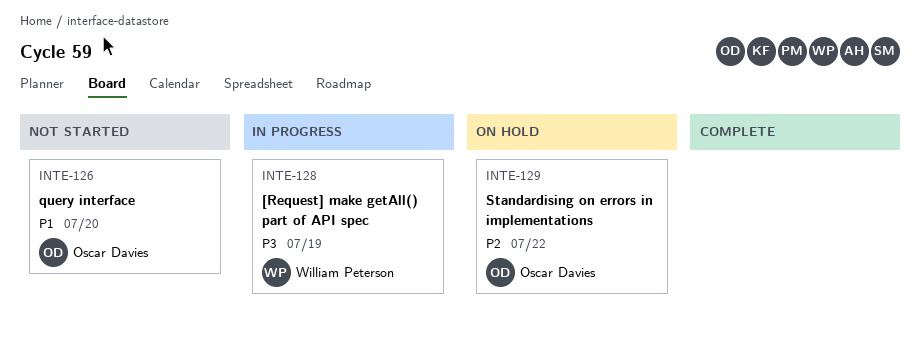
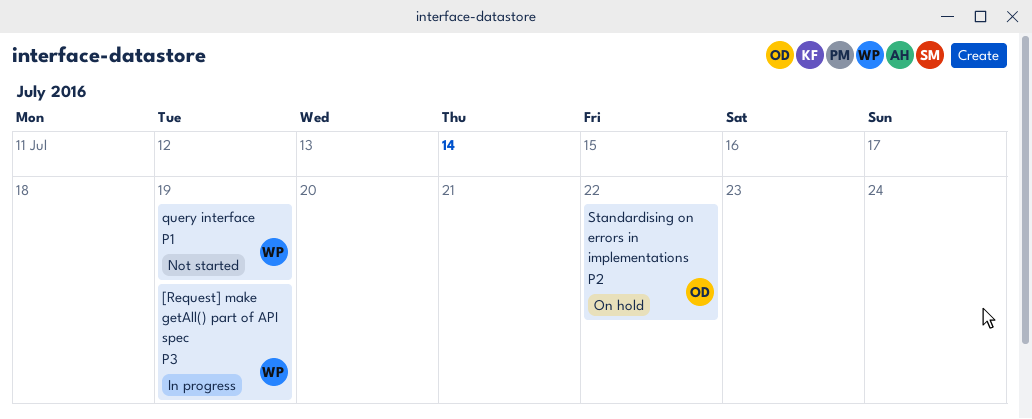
query interface, owner: Oscar Davies -> William Peterson
query interface, due: Jul 20 -> Jul 19

